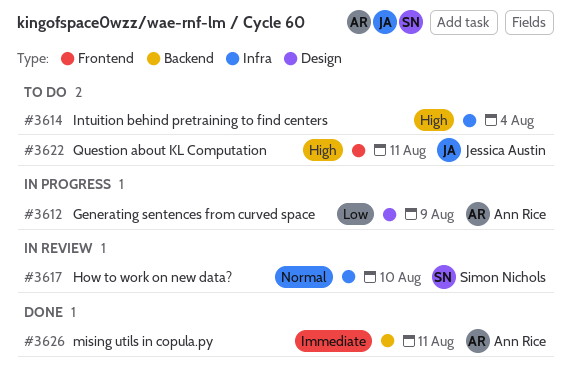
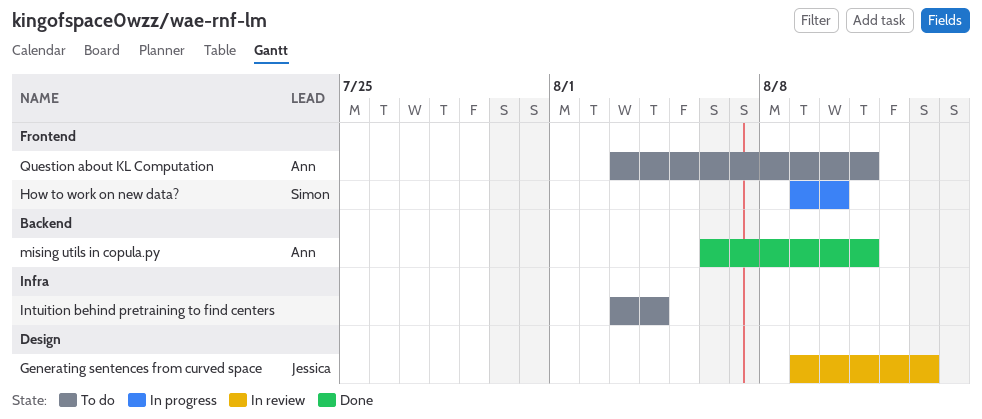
Generating sentences from curved space, status: In progress -> In review
Generating sentences from curved space, owner: Ann Rice -> Jessica Austin
Generating sentences from curved space, due: Aug 9 -> Aug 13
How to work on new data?, status: In review -> In progress
How to work on new data?, label: Infra -> Frontend
Question about KL Computation, owner: Jessica Austin -> Ann Rice

